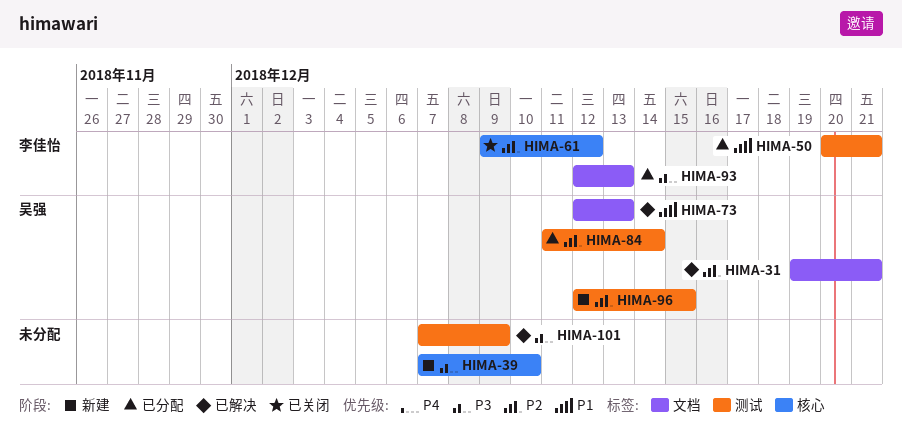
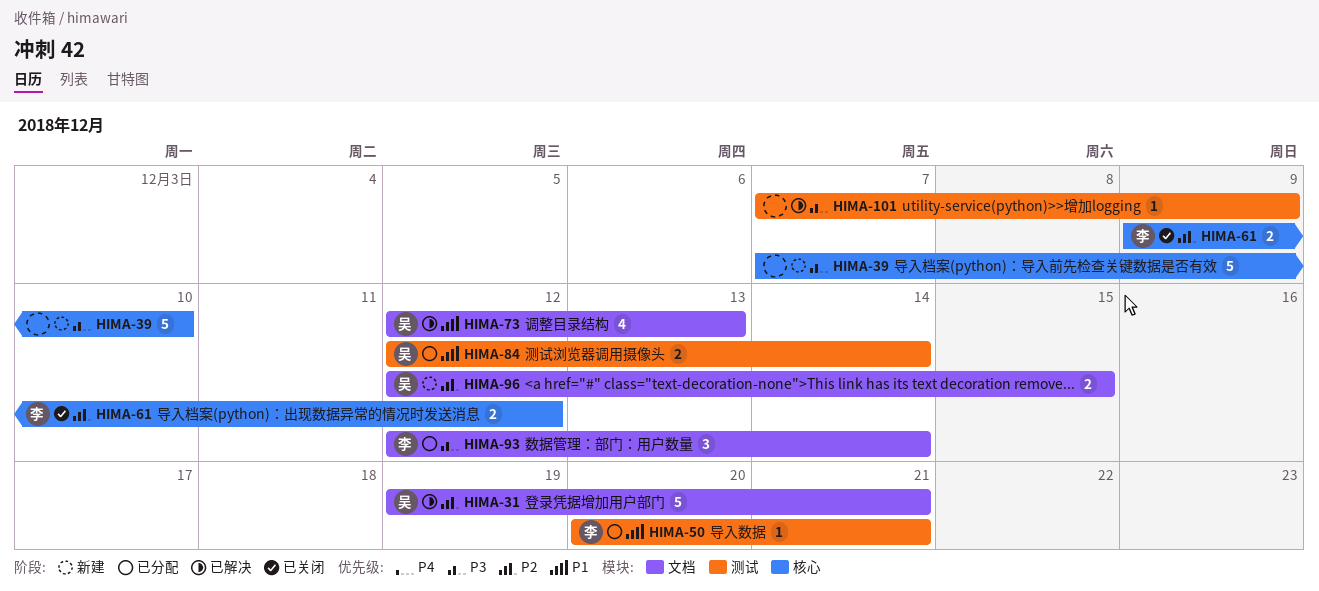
HIMA-84, priority: P2 -> P1
HIMA-84, start: Dec 11 -> Dec 12
HIMA-93, due: Dec 13 -> Dec 14
HIMA-96, label: 测试 -> 文档

